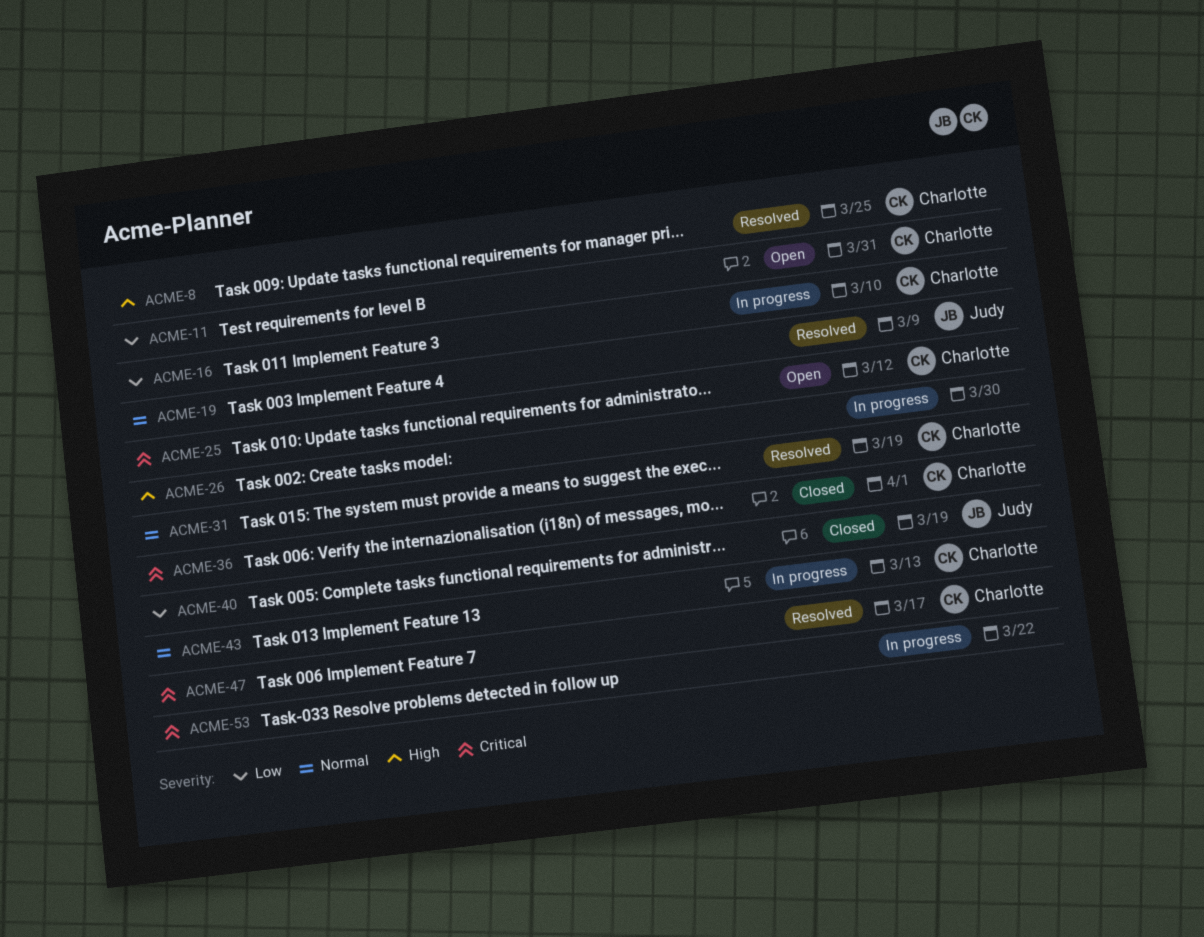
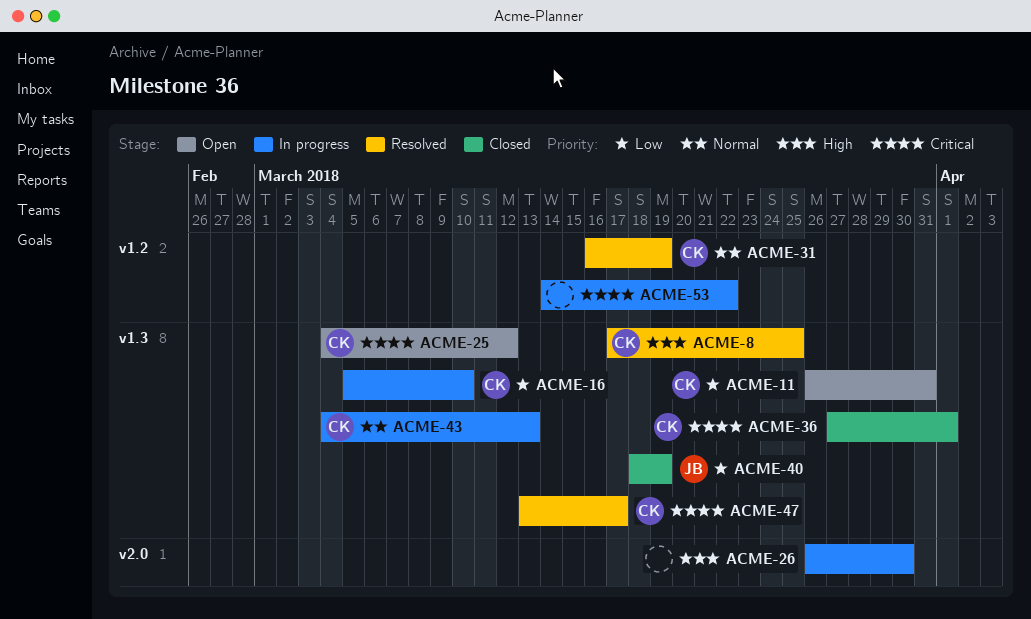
ACME-19: present -> none

